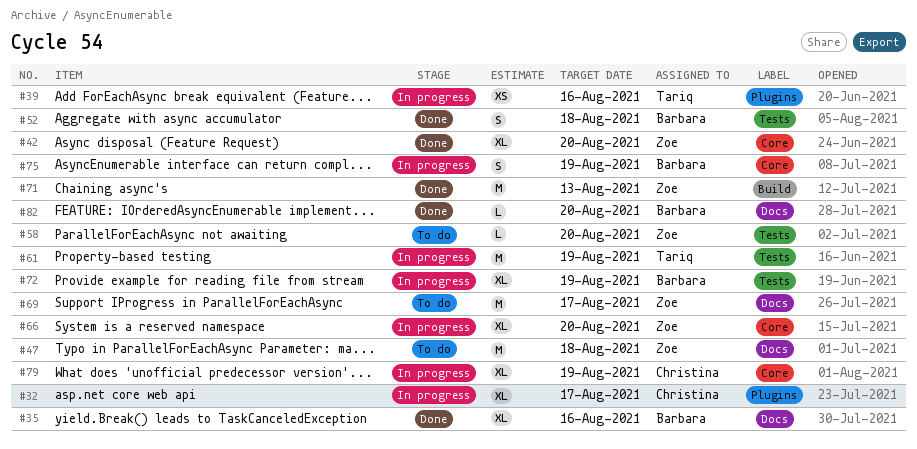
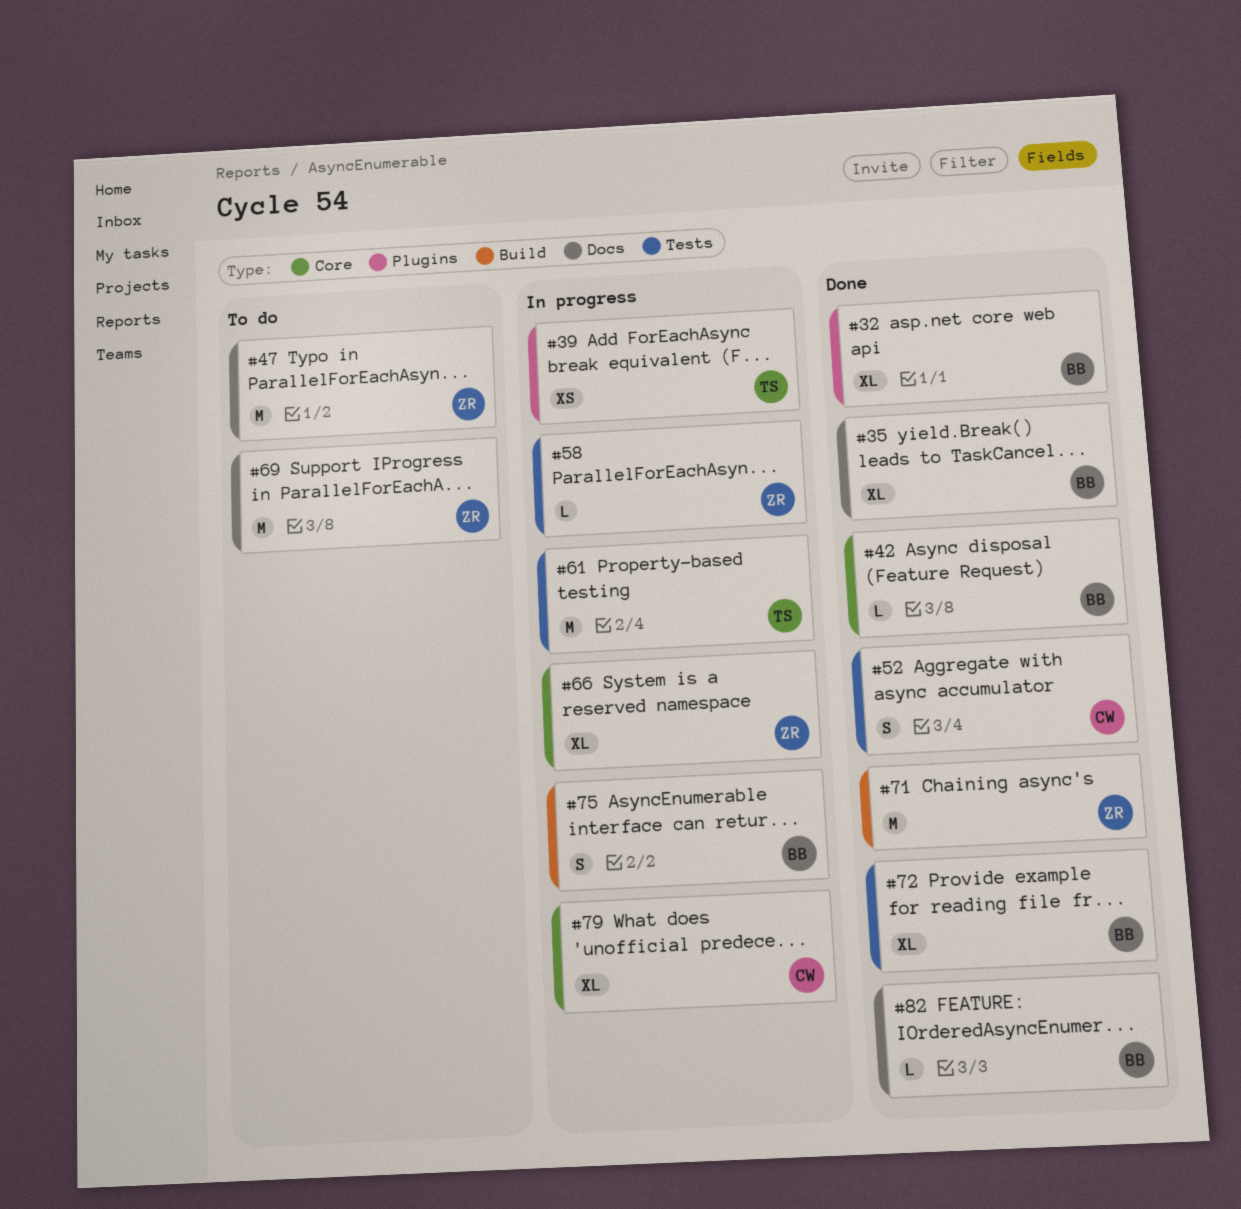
#32, status: In progress -> Done
#32, owner: Christina -> Barbara
#42, owner: Zoe -> Barbara
#42, estimate: XL -> L
#52, owner: Barbara -> Christina
#58, status: To do -> In progress
#72, status: In progress -> Done
#75, label: Core -> Build

